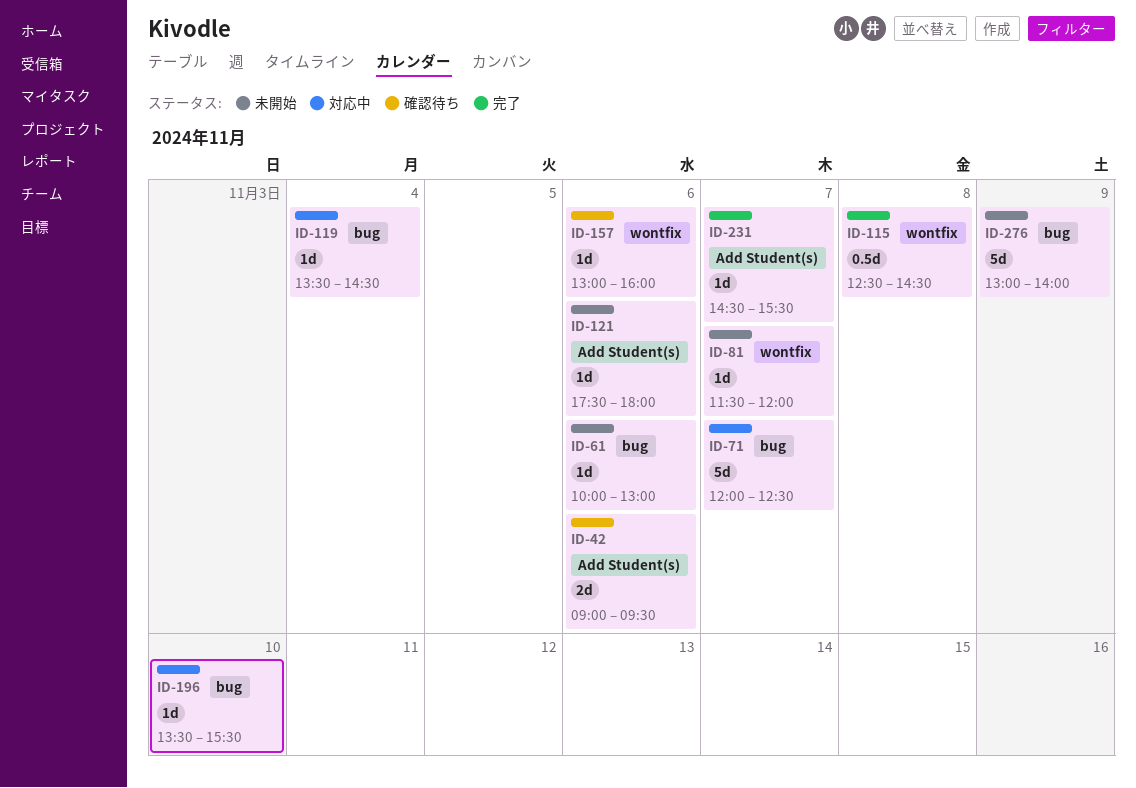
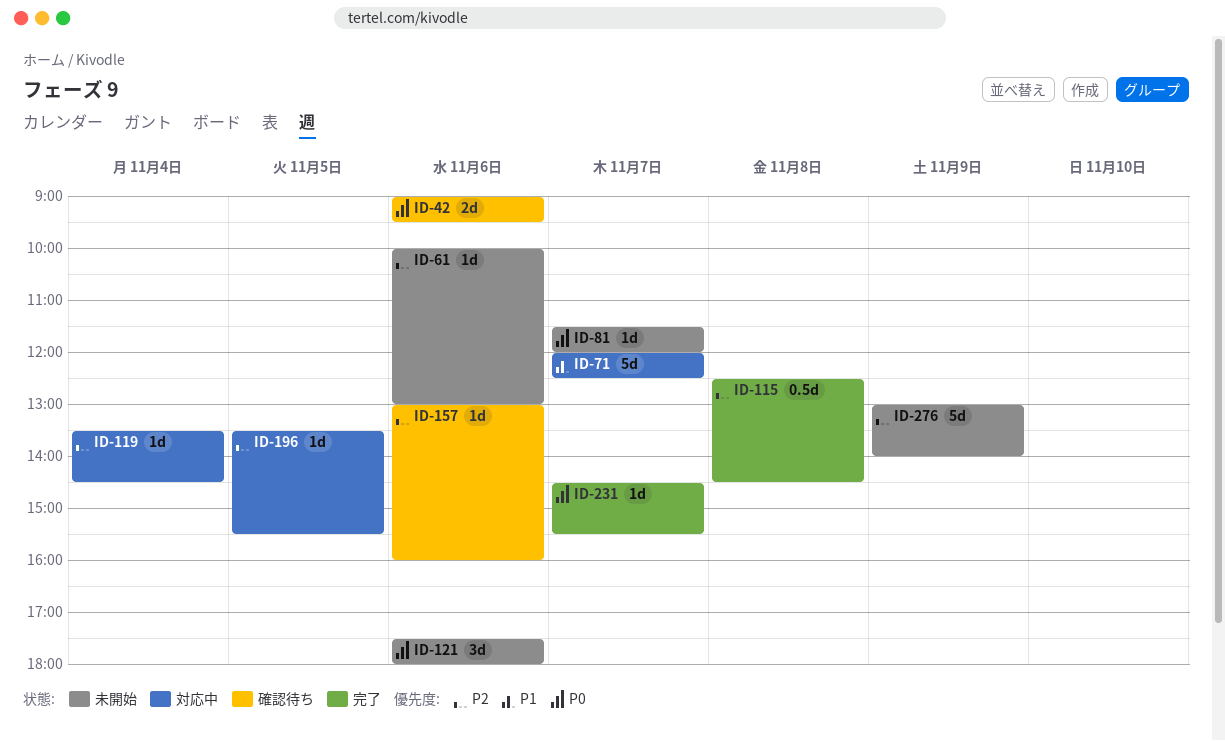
ID-121, estimate: 1d -> 3d
ID-196, day: Nov 10 -> Nov 5

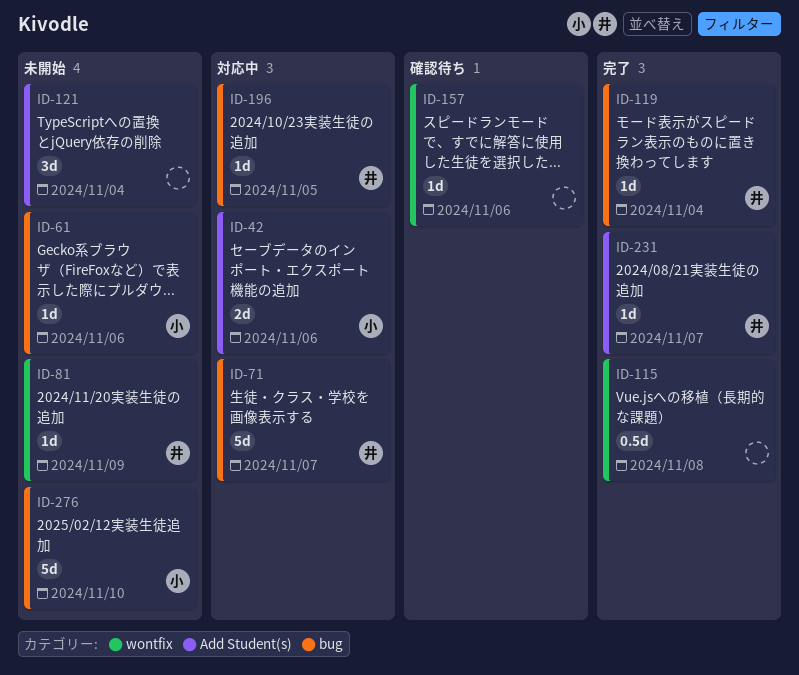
ID-42, status: 確認待ち -> 対応中
ID-81, day: Nov 7 -> Nov 9
ID-119, status: 対応中 -> 完了
ID-121, day: Nov 6 -> Nov 4
ID-276, day: Nov 9 -> Nov 10

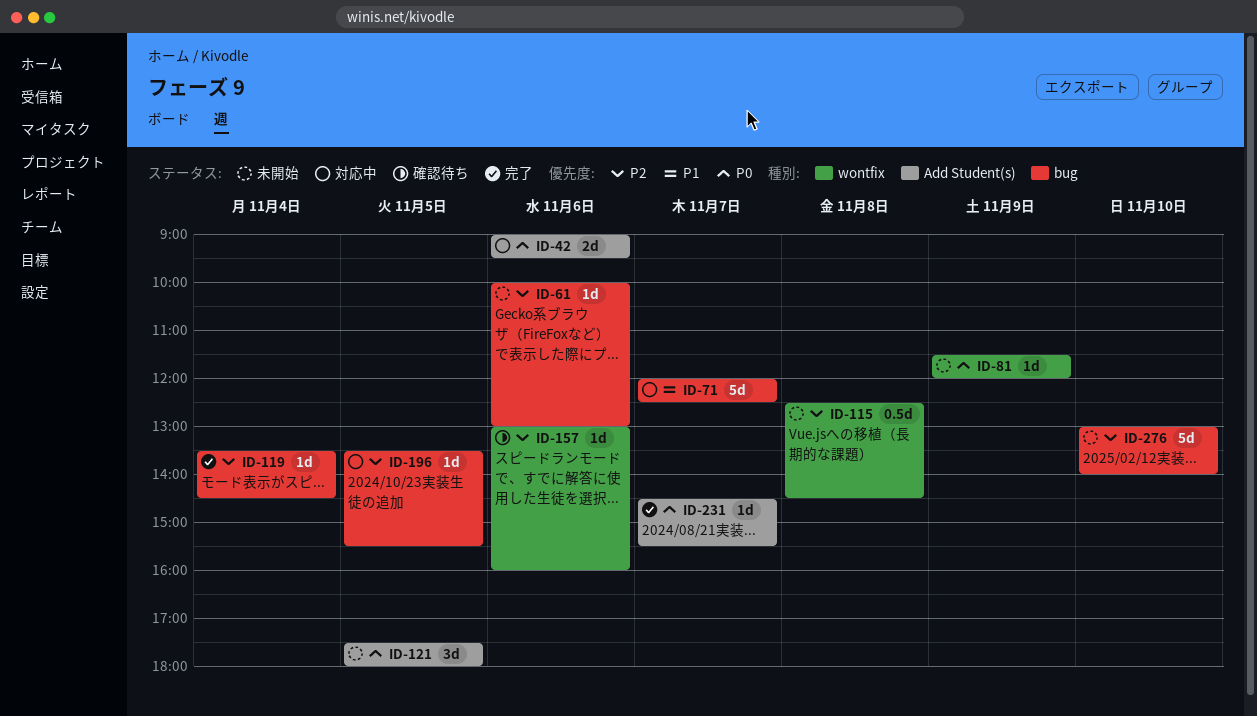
ID-115, status: 完了 -> 未開始
ID-121, day: Nov 4 -> Nov 5

